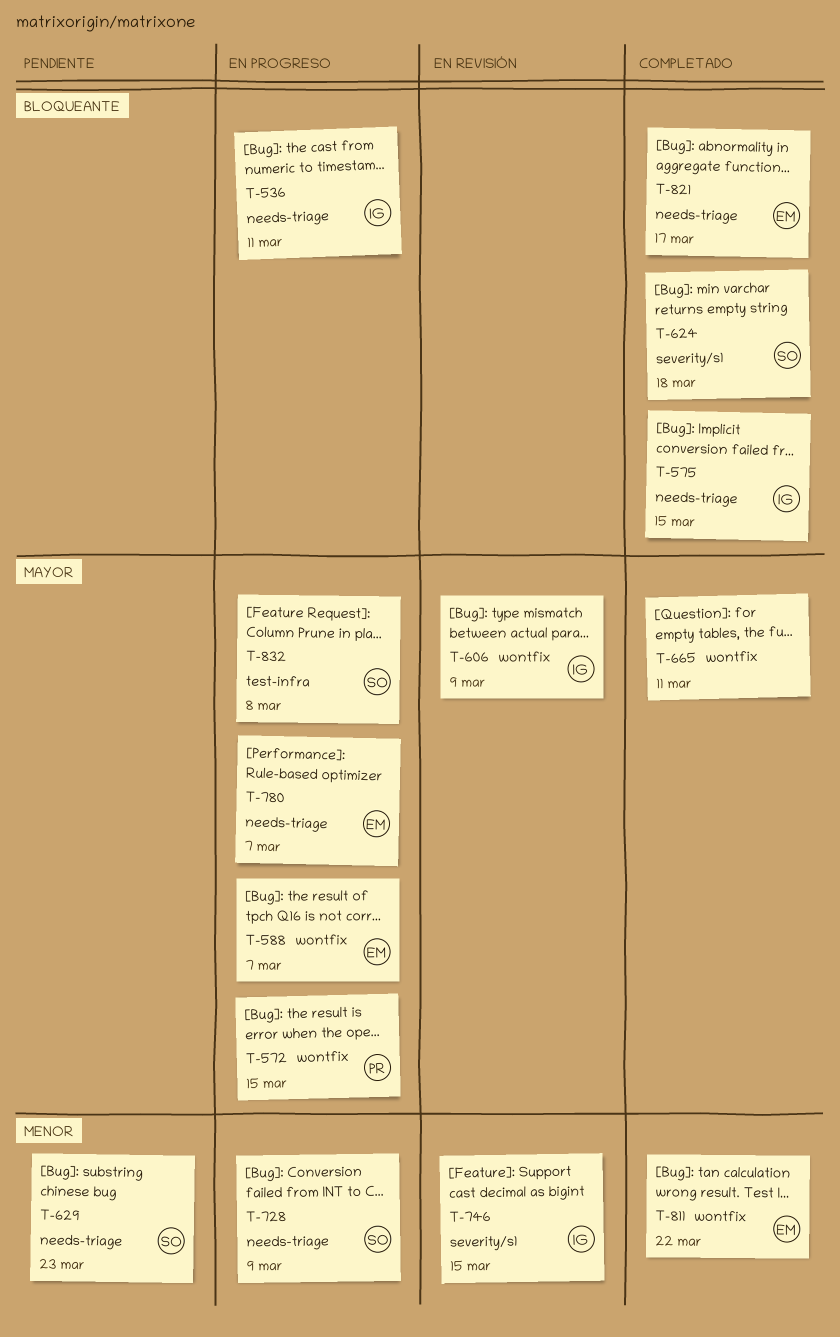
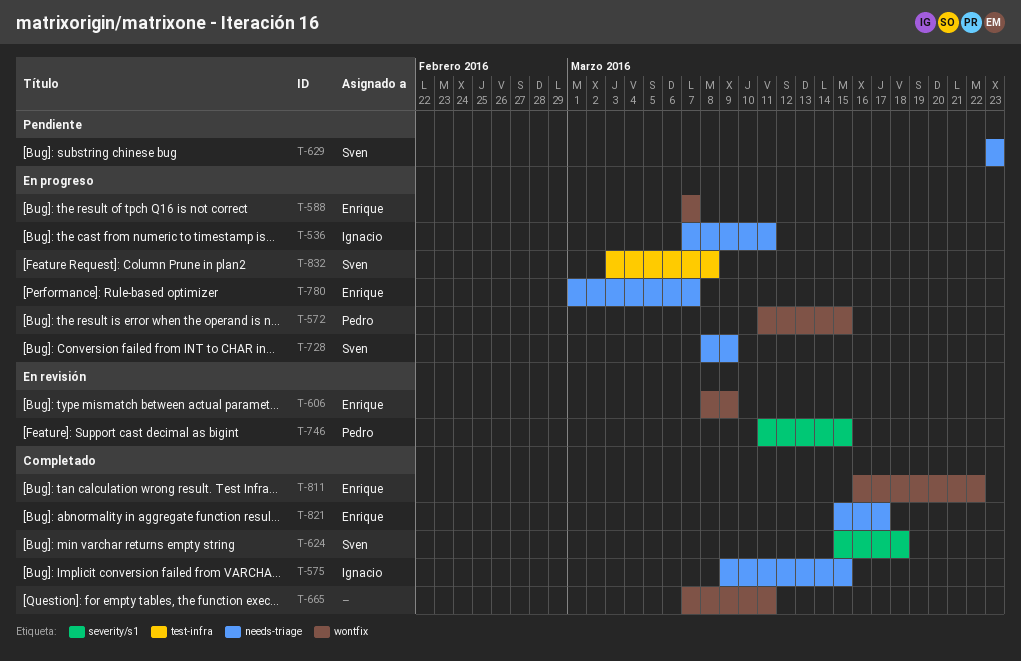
T-606, owner: Ignacio -> Enrique
T-746, owner: Ignacio -> Pedro

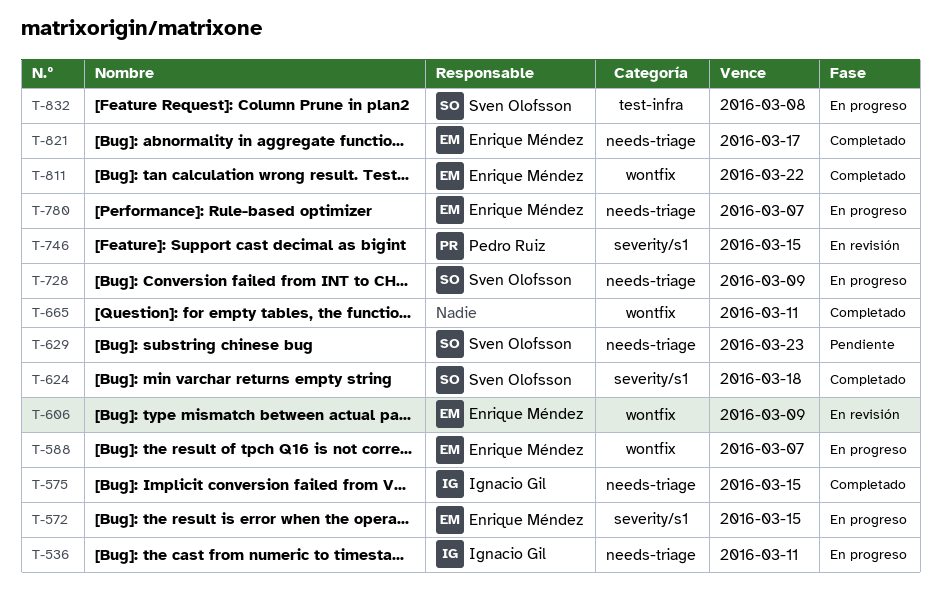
T-572, owner: Pedro Ruiz -> Enrique Méndez
T-572, label: wontfix -> severity/s1

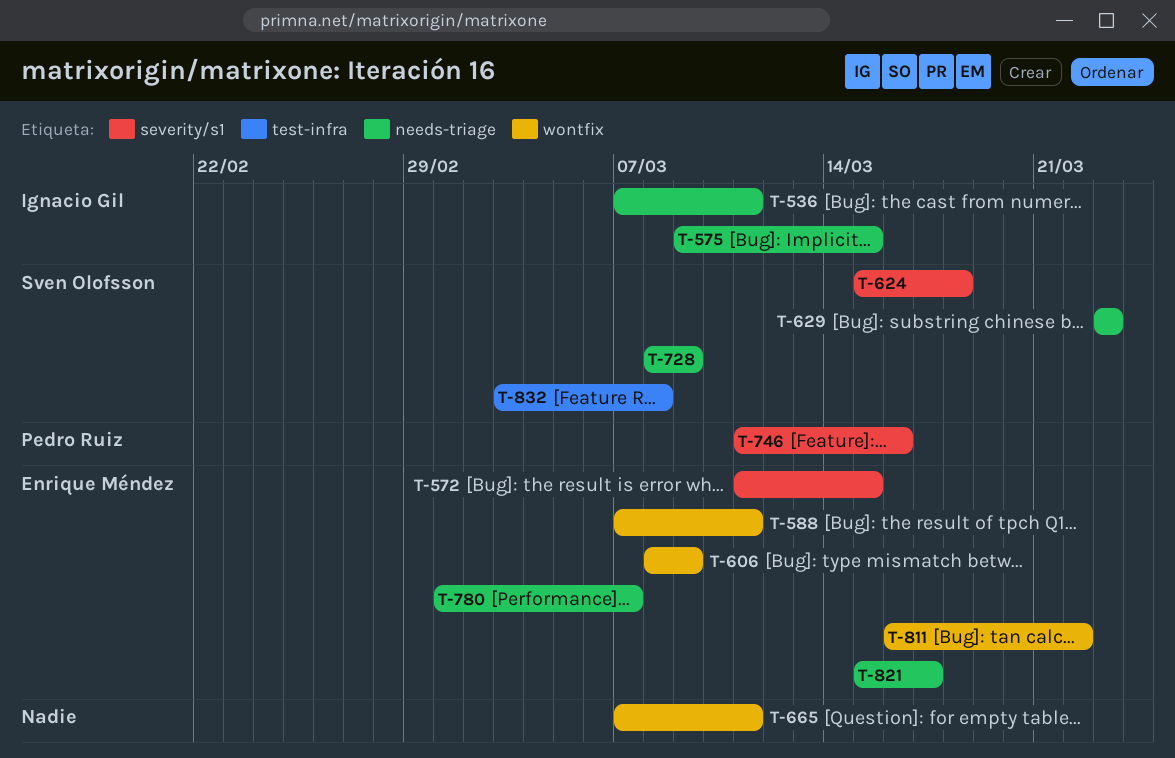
T-588, due: Mar 7 -> Mar 11
T-746, due: Mar 15 -> Mar 16

